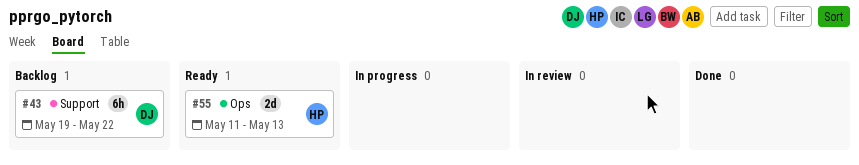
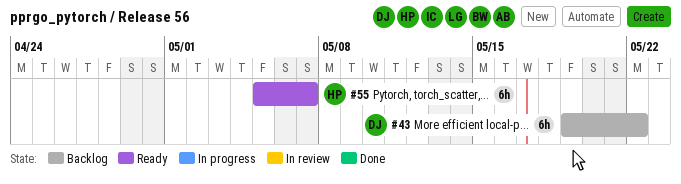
#55, estimate: 2d -> 6h
#55, start: May 11 -> May 5
#55, due: May 13 -> May 7

